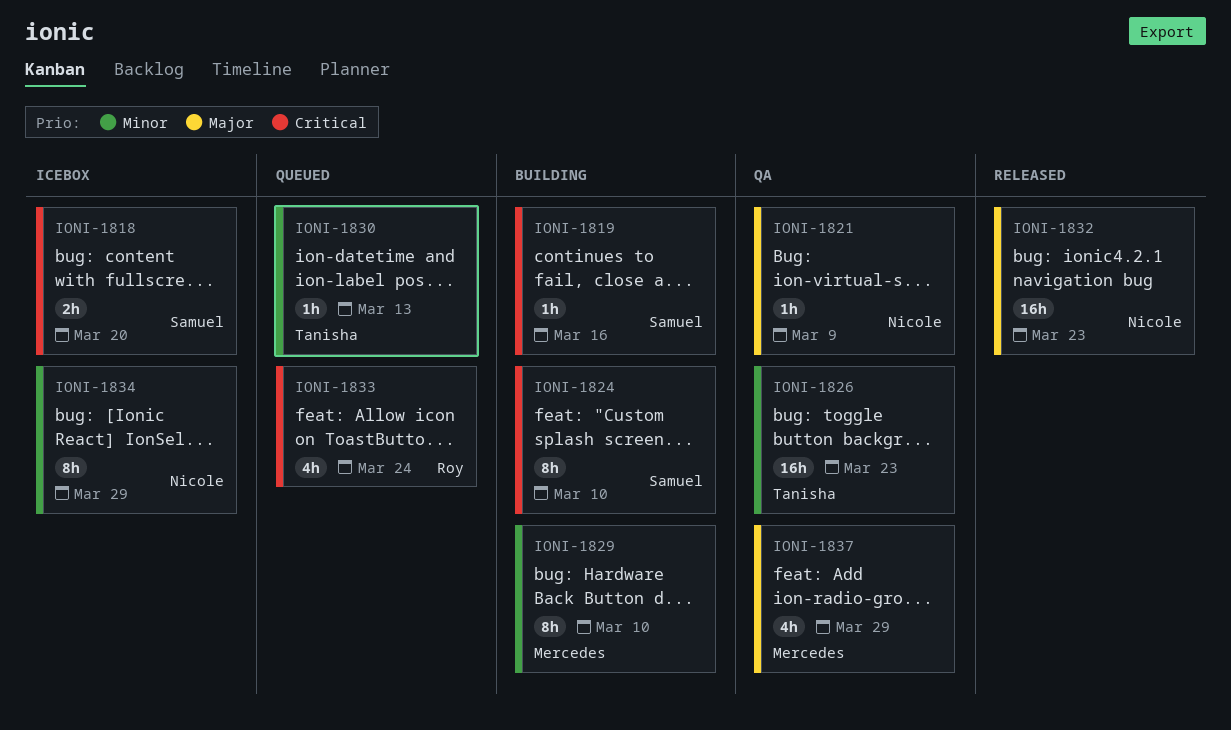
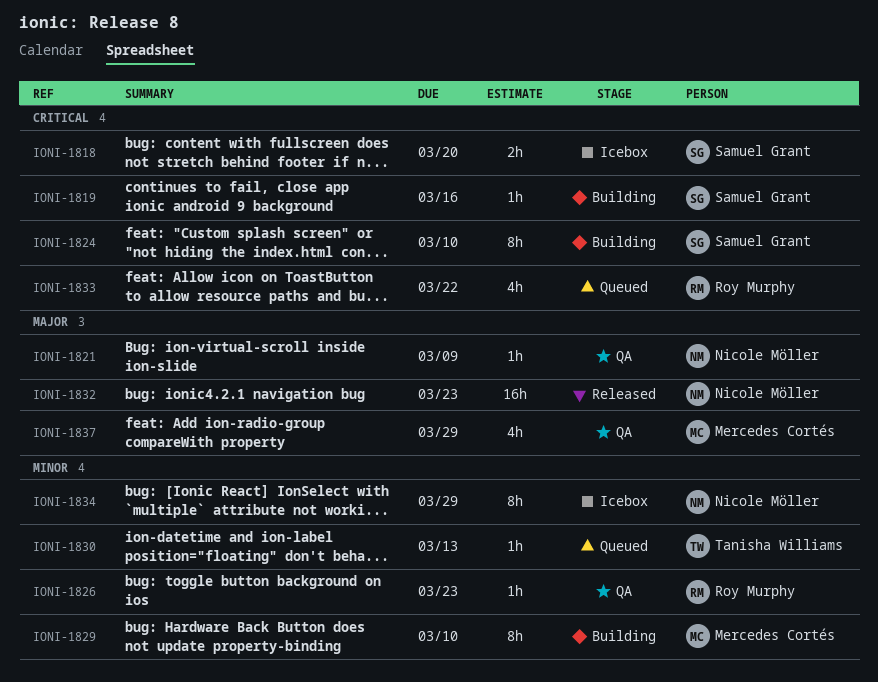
IONI-1826, owner: Tanisha Williams -> Roy Murphy
IONI-1826, estimate: 16h -> 1h
IONI-1833, due: Mar 24 -> Mar 22

